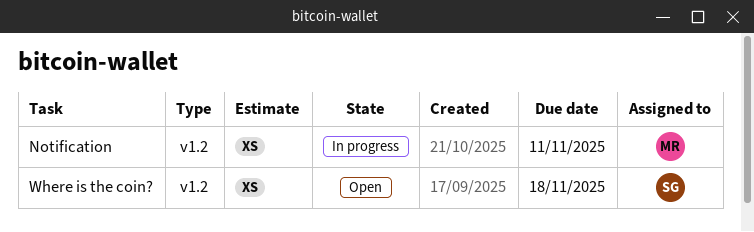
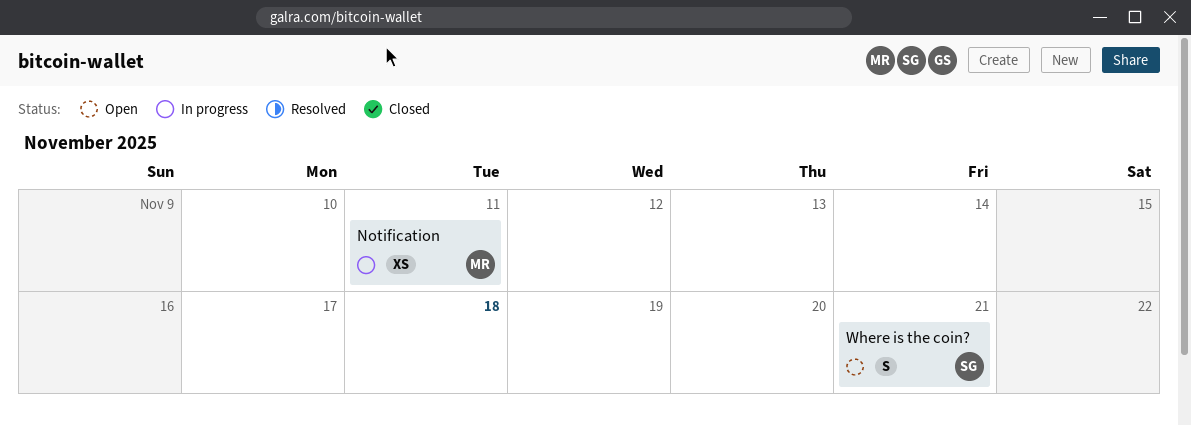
Where is the coin?, estimate: XS -> S
Where is the coin?, due: Nov 18 -> Nov 21

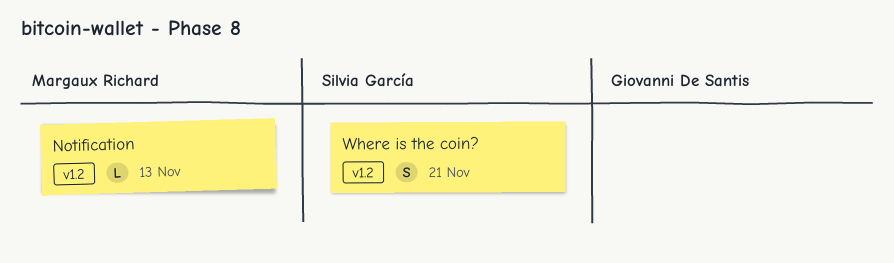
Notification, estimate: XS -> L
Notification, due: Nov 11 -> Nov 13

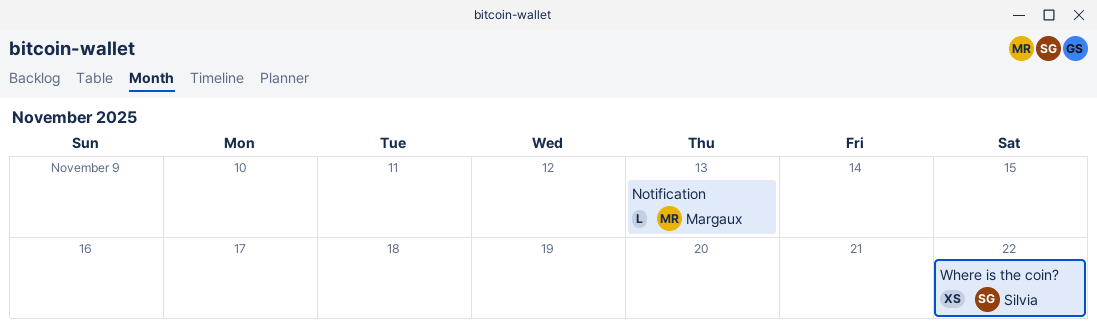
Where is the coin?, estimate: S -> XS
Where is the coin?, due: Nov 21 -> Nov 22

